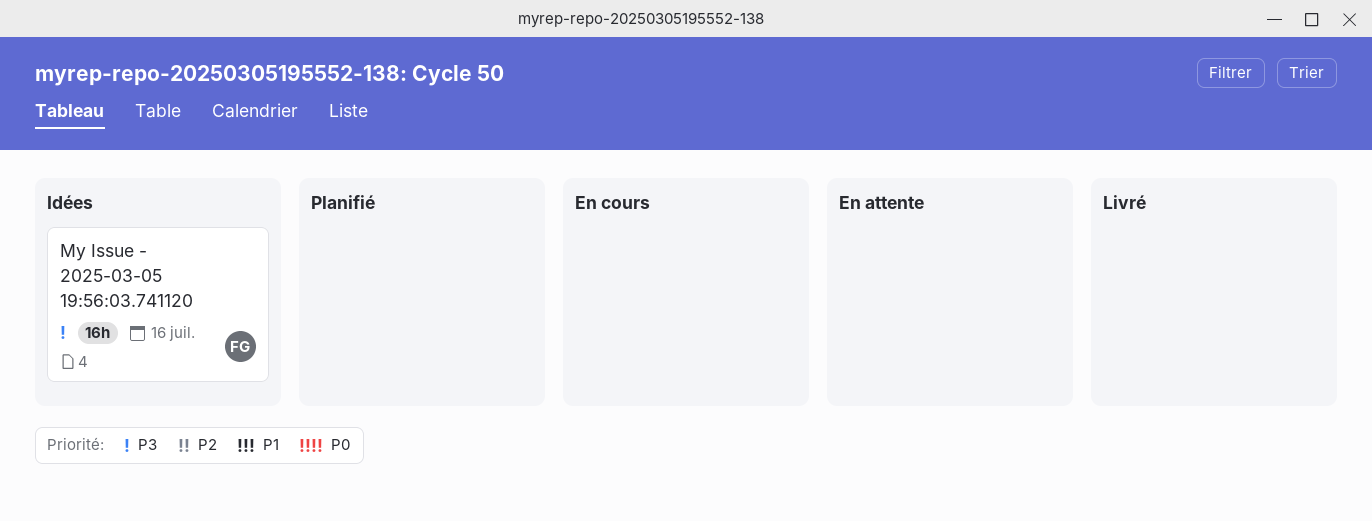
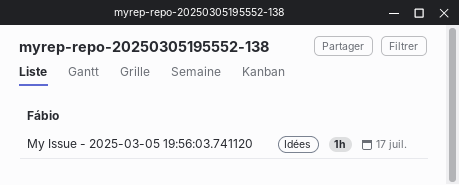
My Issue - 2025-03-05 19:56:03.741120, estimate: 16h -> 1h
My Issue - 2025-03-05 19:56:03.741120, due: Jul 16 -> Jul 17

